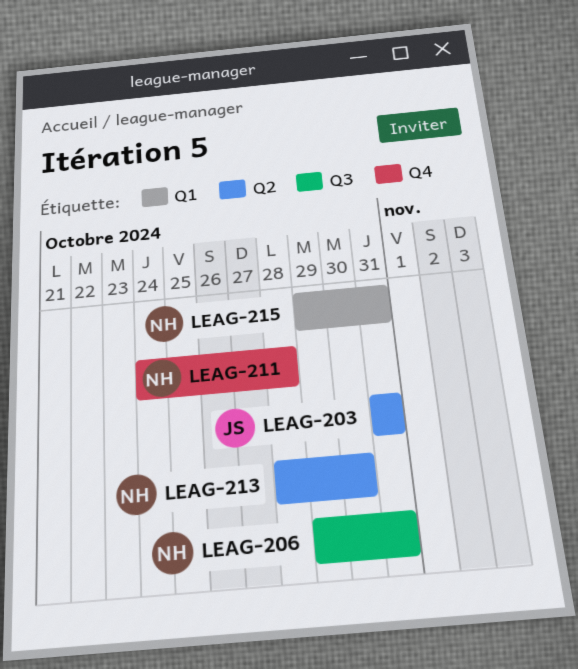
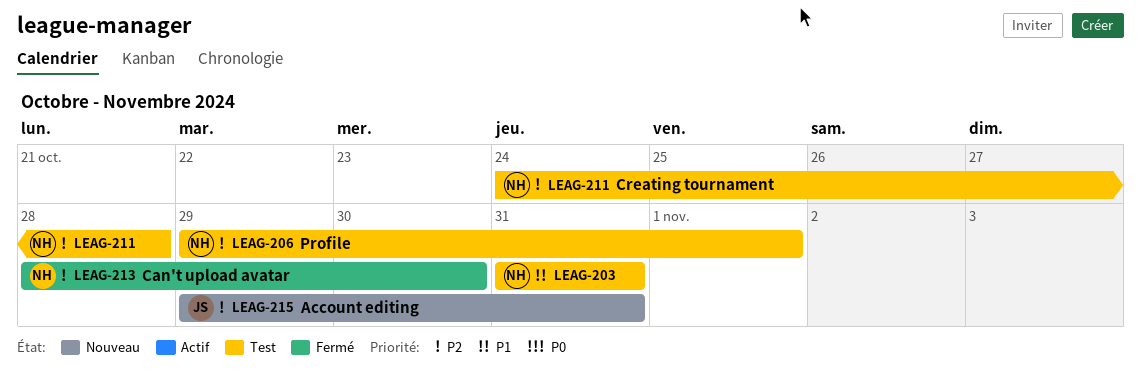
LEAG-203, owner: JS -> NH
LEAG-206, due: Oct 31 -> Nov 1
LEAG-215, owner: NH -> JS

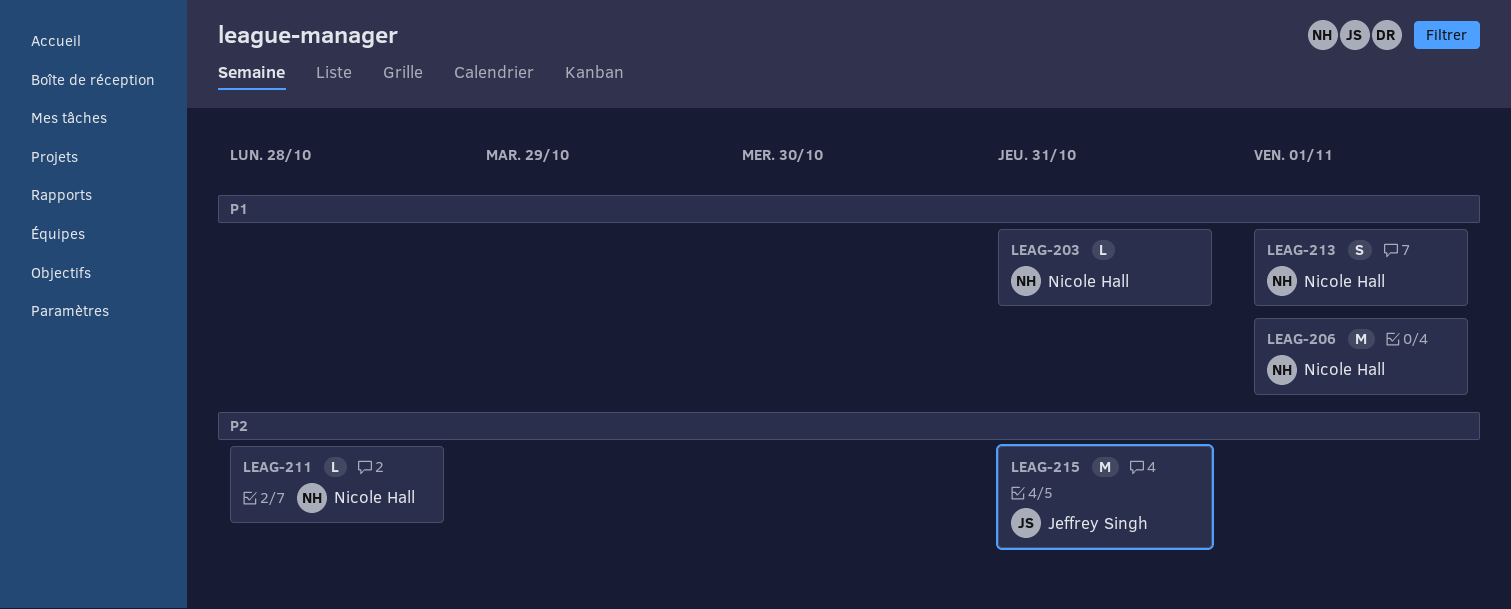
LEAG-206, priority: P2 -> P1
LEAG-213, priority: P2 -> P1
LEAG-213, due: Oct 30 -> Nov 1

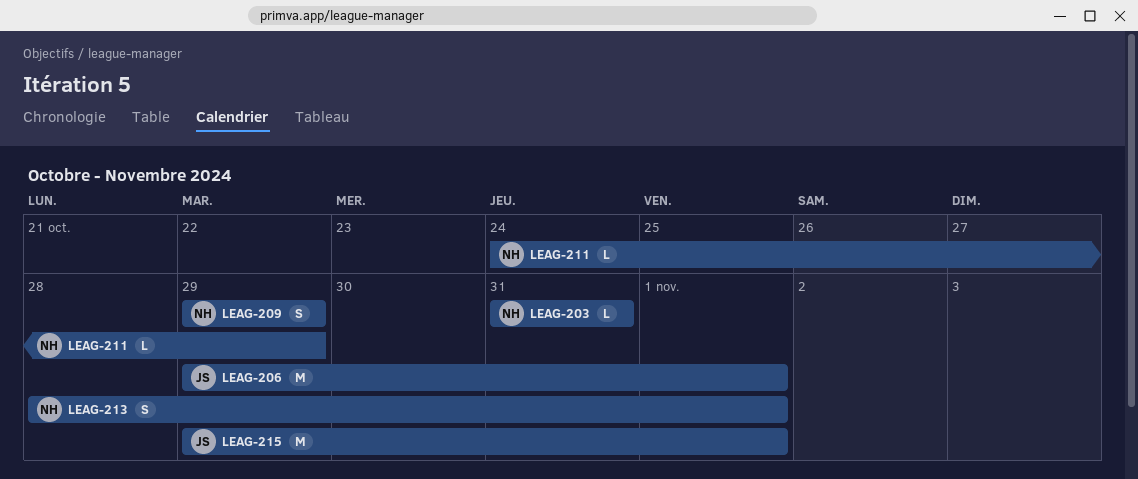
LEAG-206, owner: Nicole Hall -> Jeffrey Singh
LEAG-209: none -> present
LEAG-211, due: Oct 28 -> Oct 29
LEAG-215, due: Oct 31 -> Nov 1

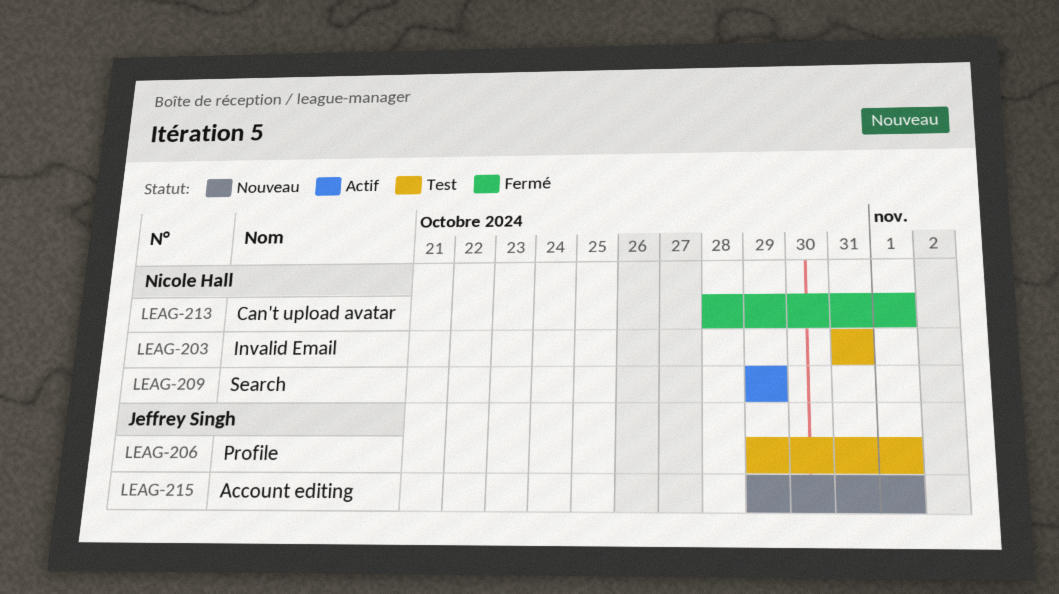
LEAG-211: present -> none

